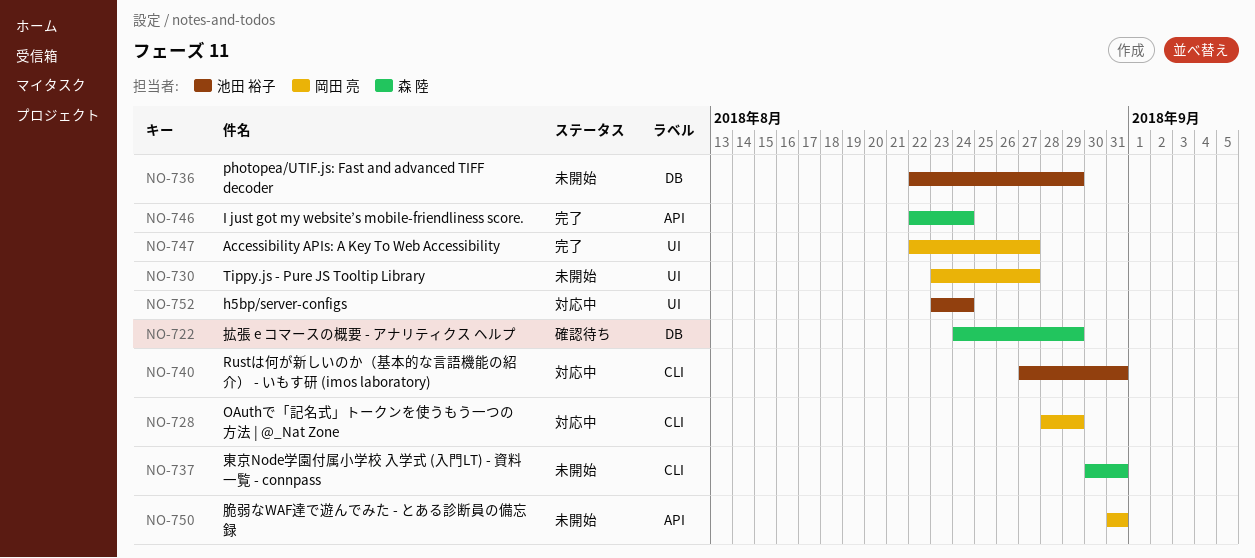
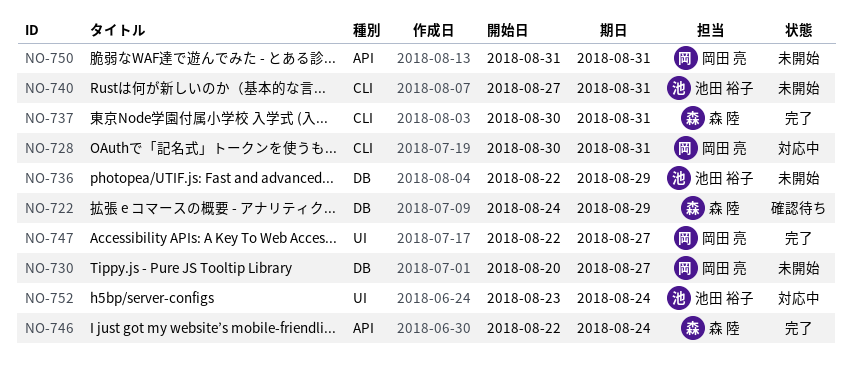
NO-728, start: Aug 28 -> Aug 30
NO-728, due: Aug 29 -> Aug 31
NO-730, label: UI -> DB
NO-730, start: Aug 23 -> Aug 20
NO-737, status: 未開始 -> 完了
NO-740, status: 対応中 -> 未開始

